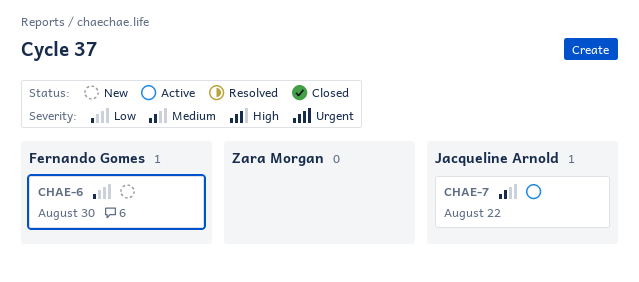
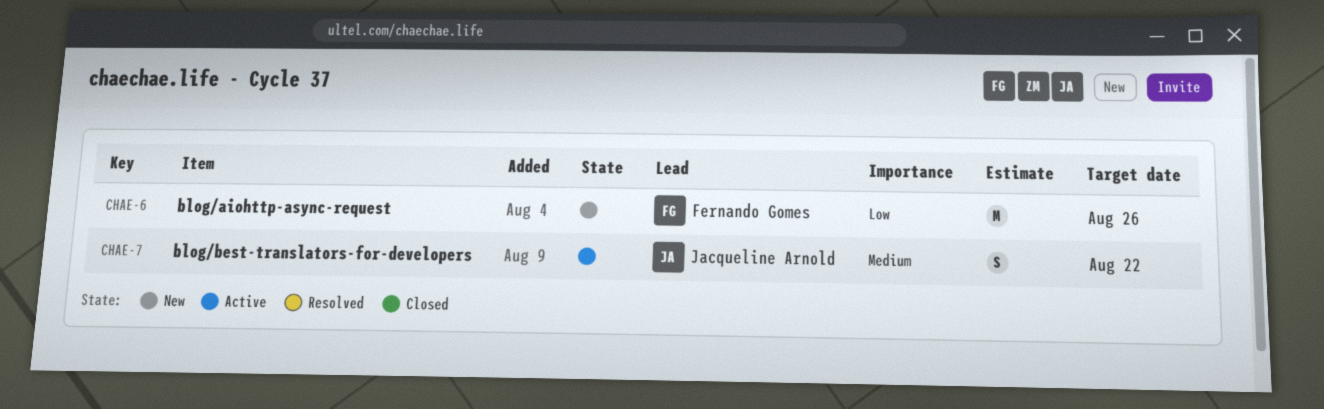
CHAE-6, due: Aug 30 -> Aug 26

